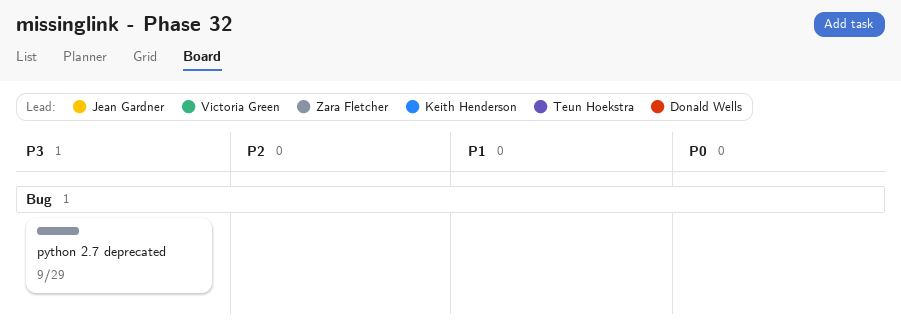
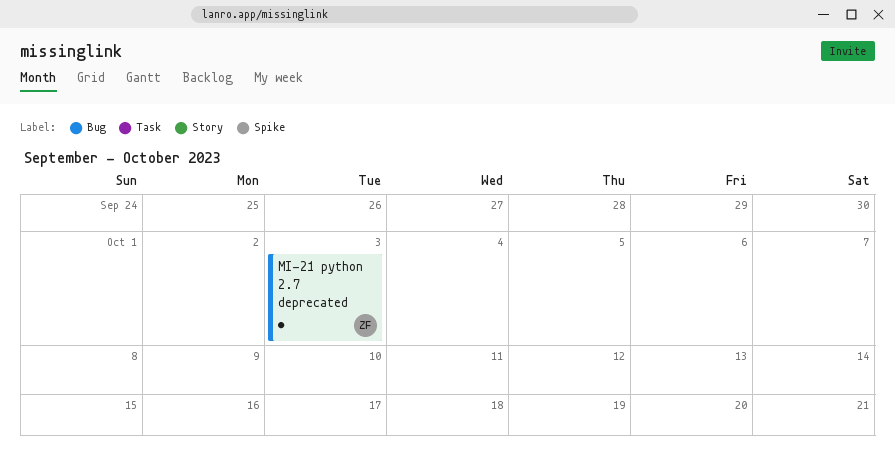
python 2.7 deprecated, due: Sep 29 -> Oct 3

